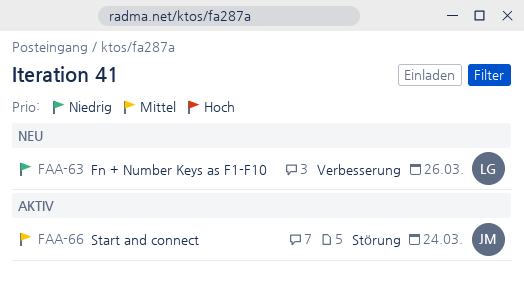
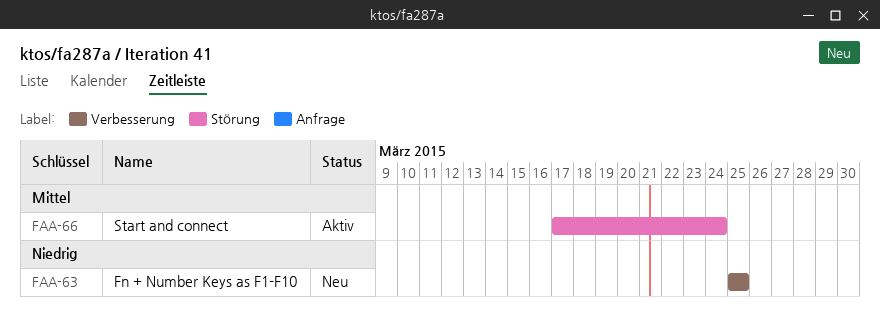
FAA-63, due: Mar 26 -> Mar 25

